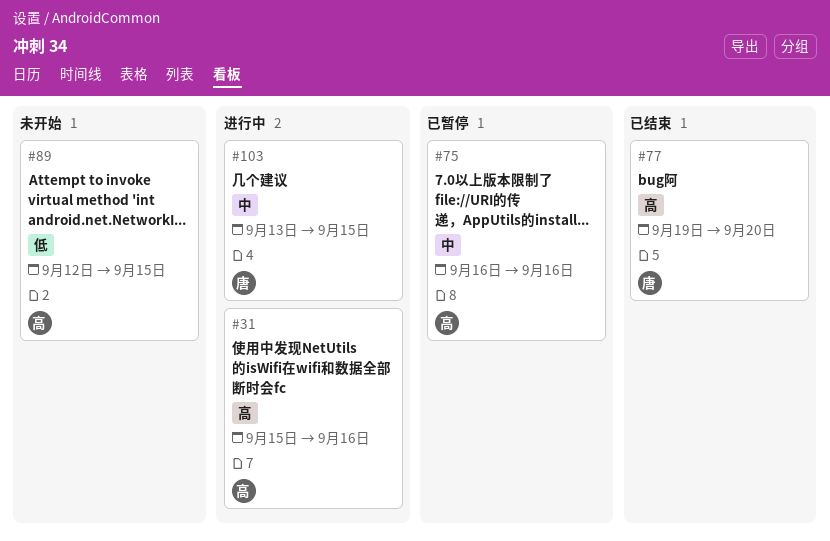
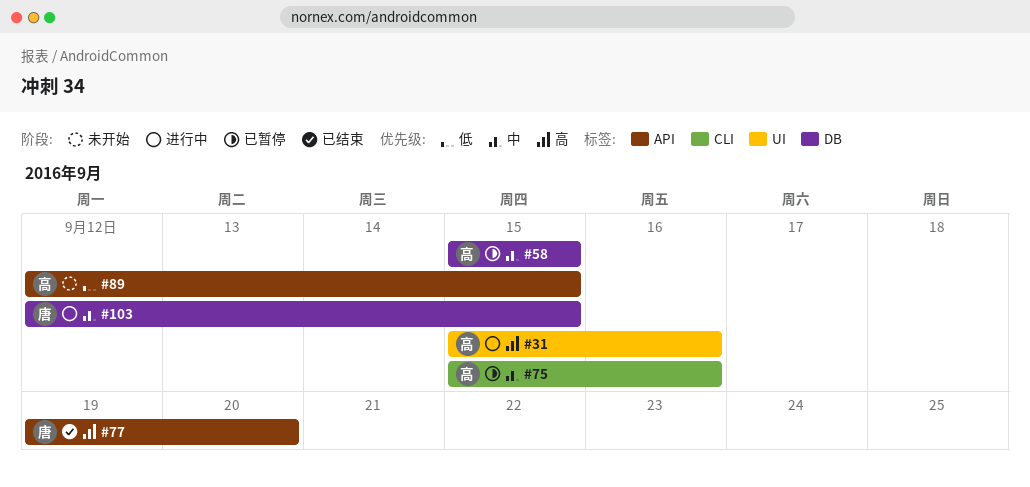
#58: none -> present
#75, start: Sep 16 -> Sep 15
#103, start: Sep 13 -> Sep 12

